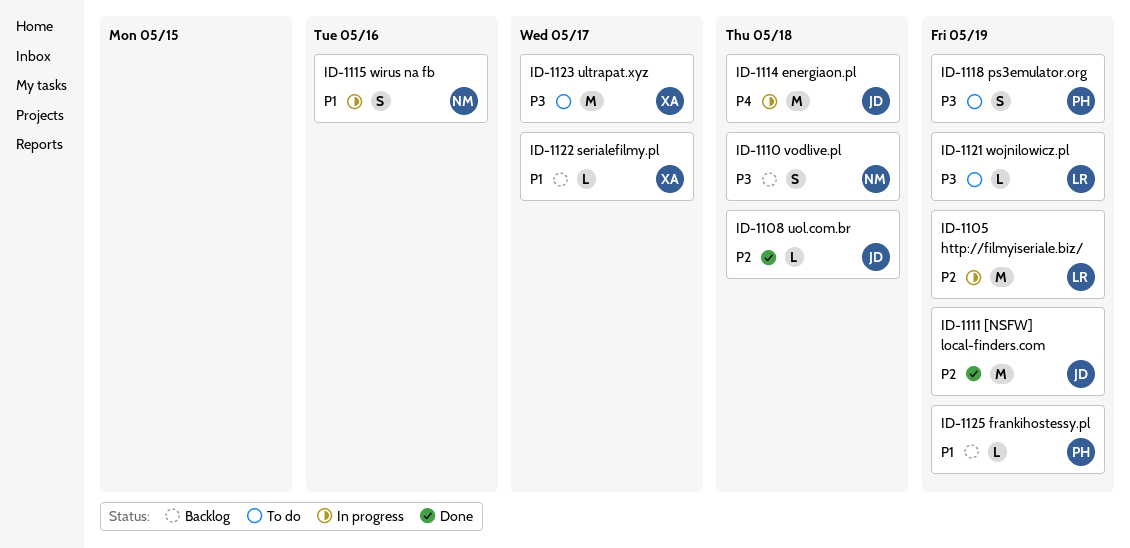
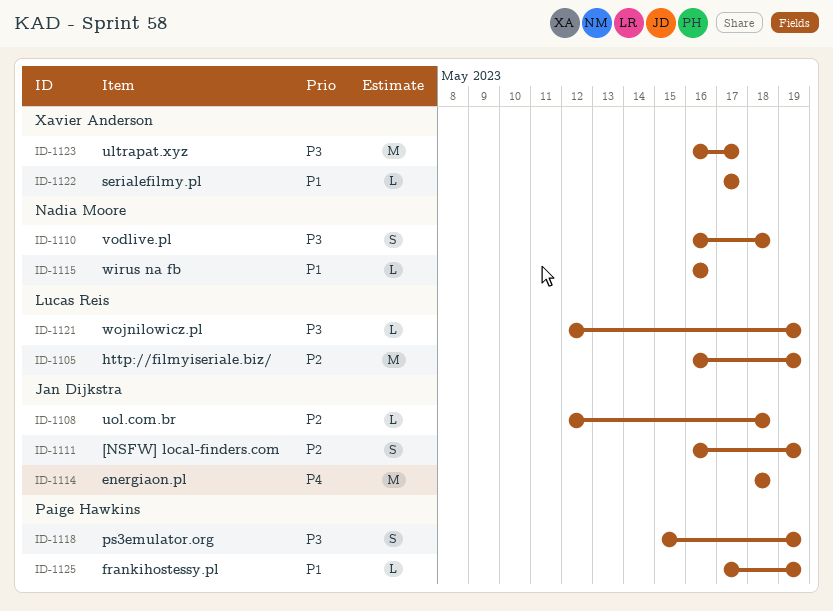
ID-1111, estimate: M -> S
ID-1115, estimate: S -> L

